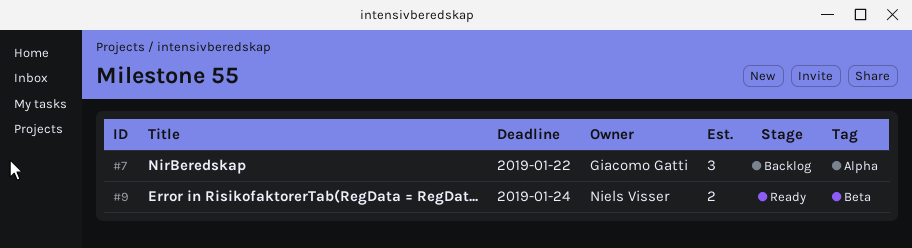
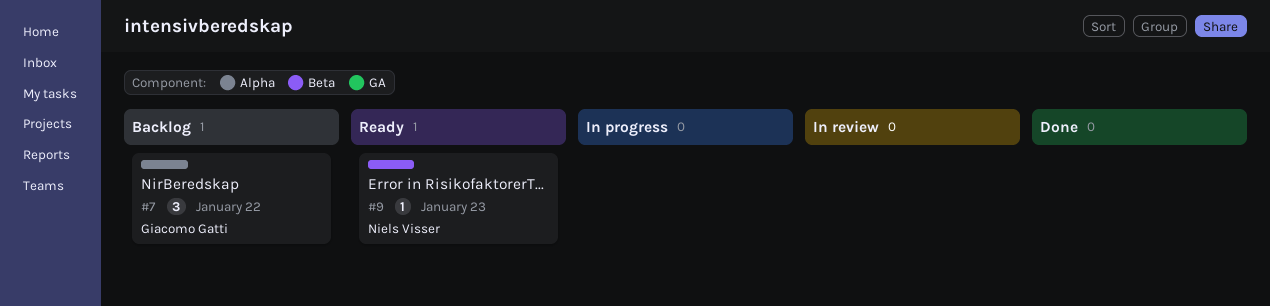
#9, estimate: 2 -> 1
#9, due: Jan 24 -> Jan 23

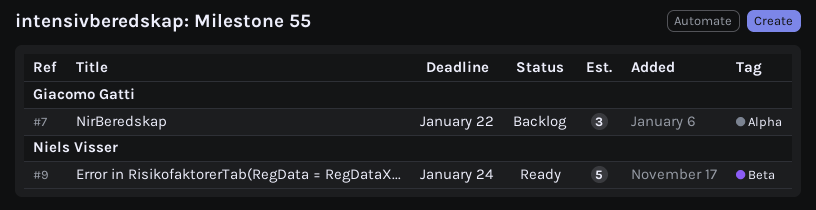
#9, estimate: 1 -> 5
#9, due: Jan 23 -> Jan 24

